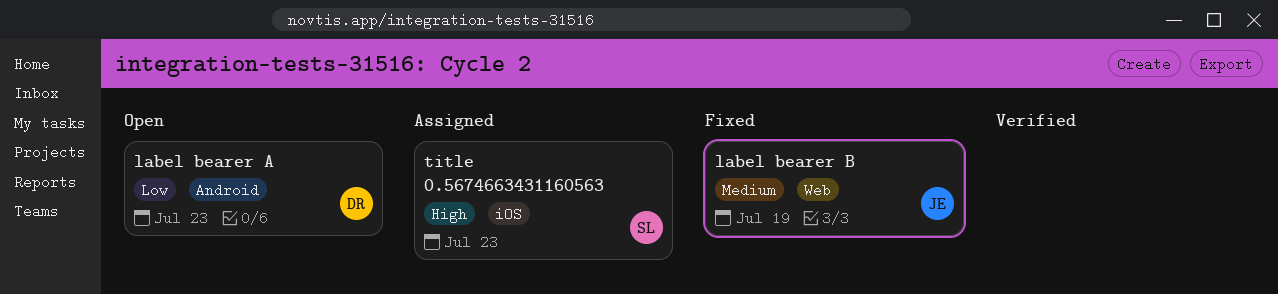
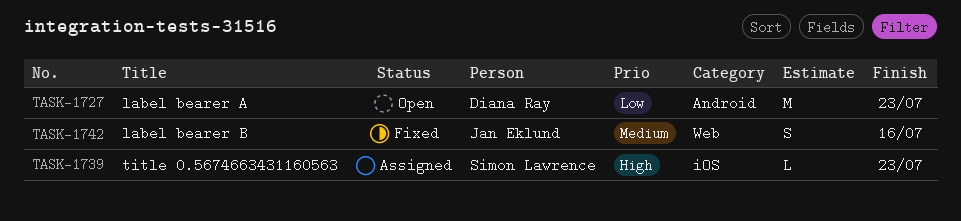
label bearer B, due: Jul 19 -> Jul 16

